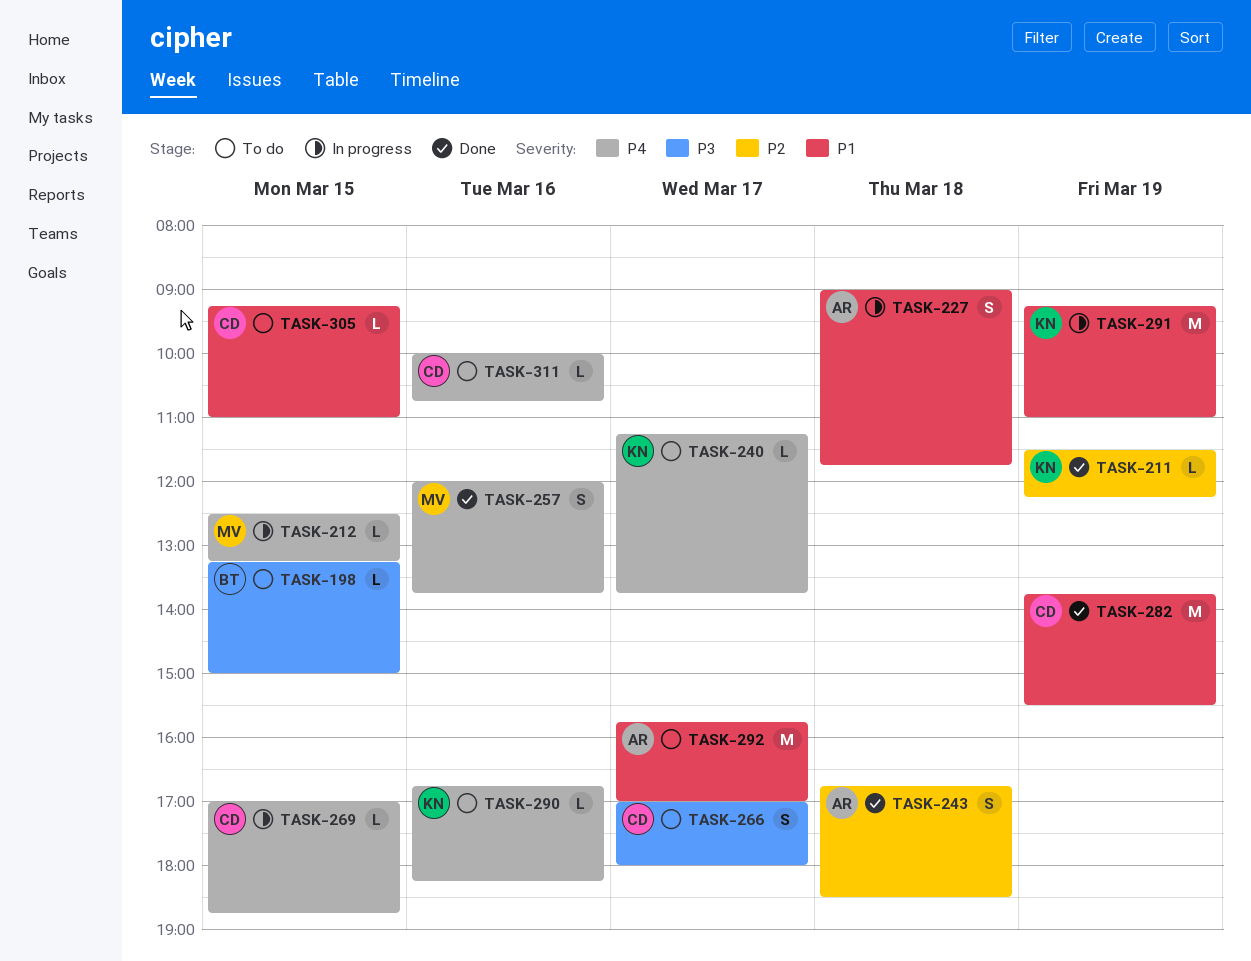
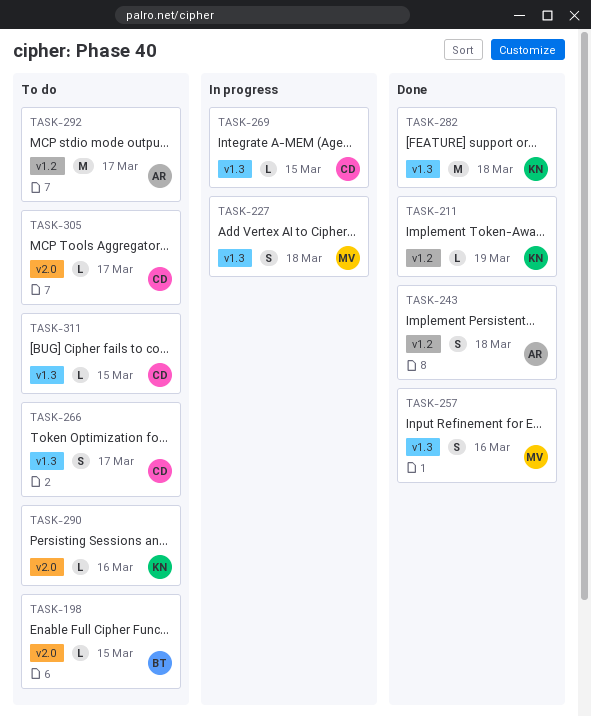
TASK-212: present -> none
TASK-227, owner: AR -> MV
TASK-240: present -> none
TASK-282, owner: CD -> KN
TASK-282, day: Mar 19 -> Mar 18
TASK-291: present -> none
TASK-305, day: Mar 15 -> Mar 17
TASK-311, day: Mar 16 -> Mar 15

